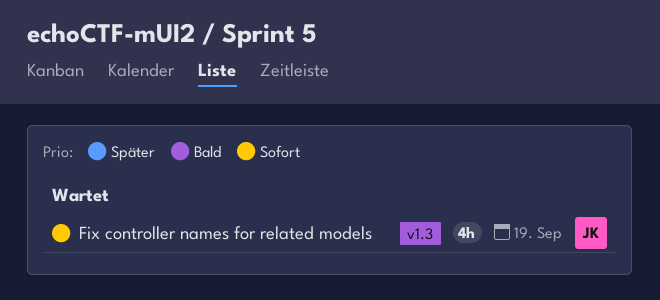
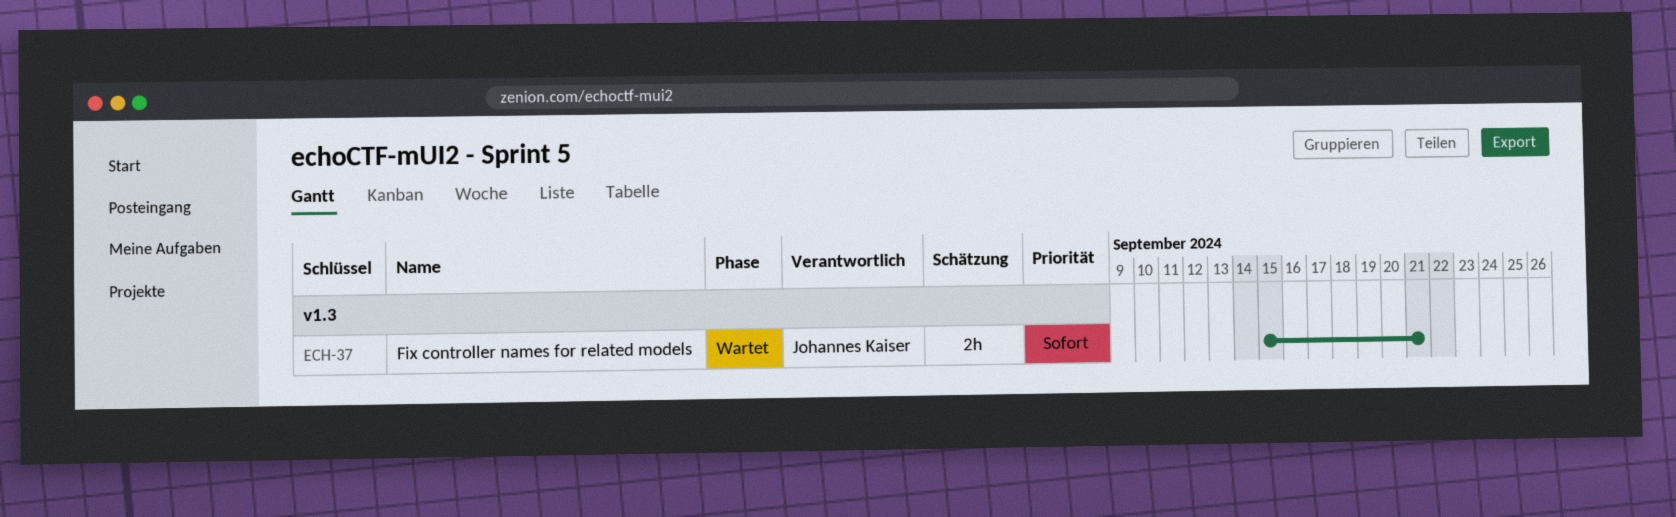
Fix controller names for related models, estimate: 4h -> 2h
Fix controller names for related models, due: Sep 19 -> Sep 21

